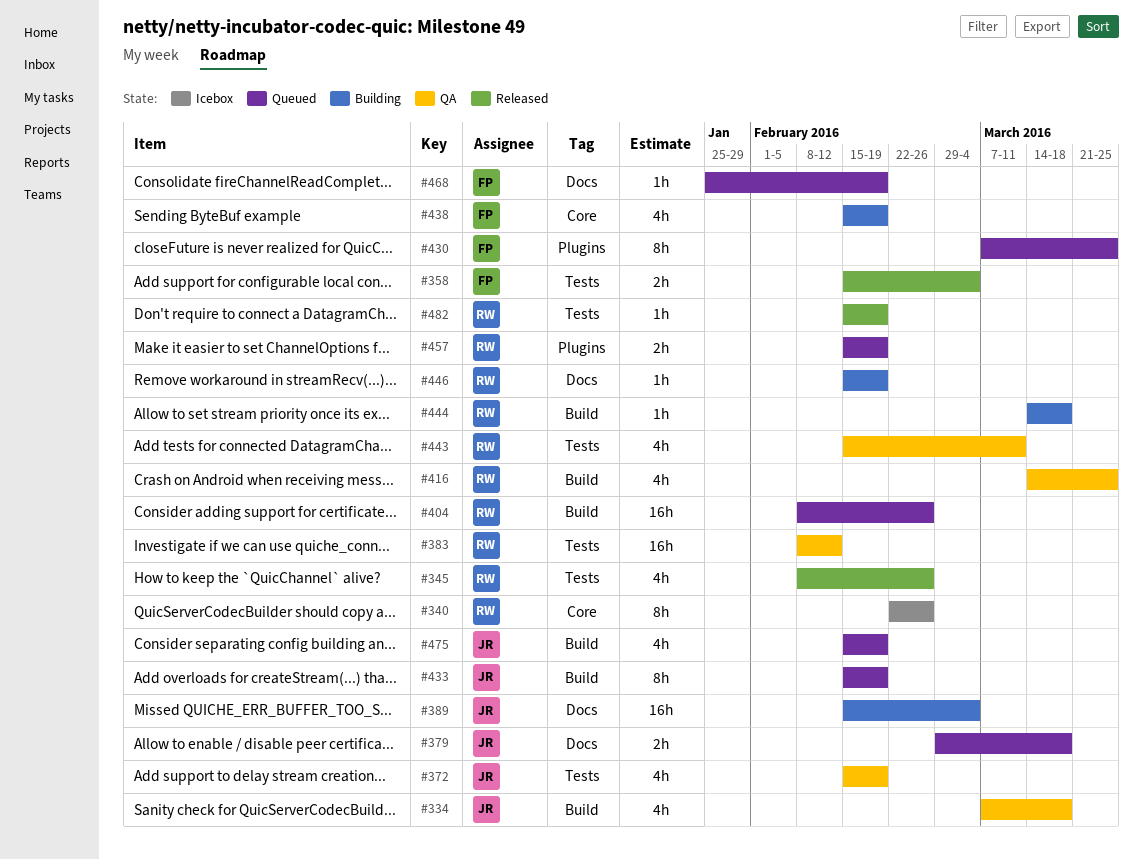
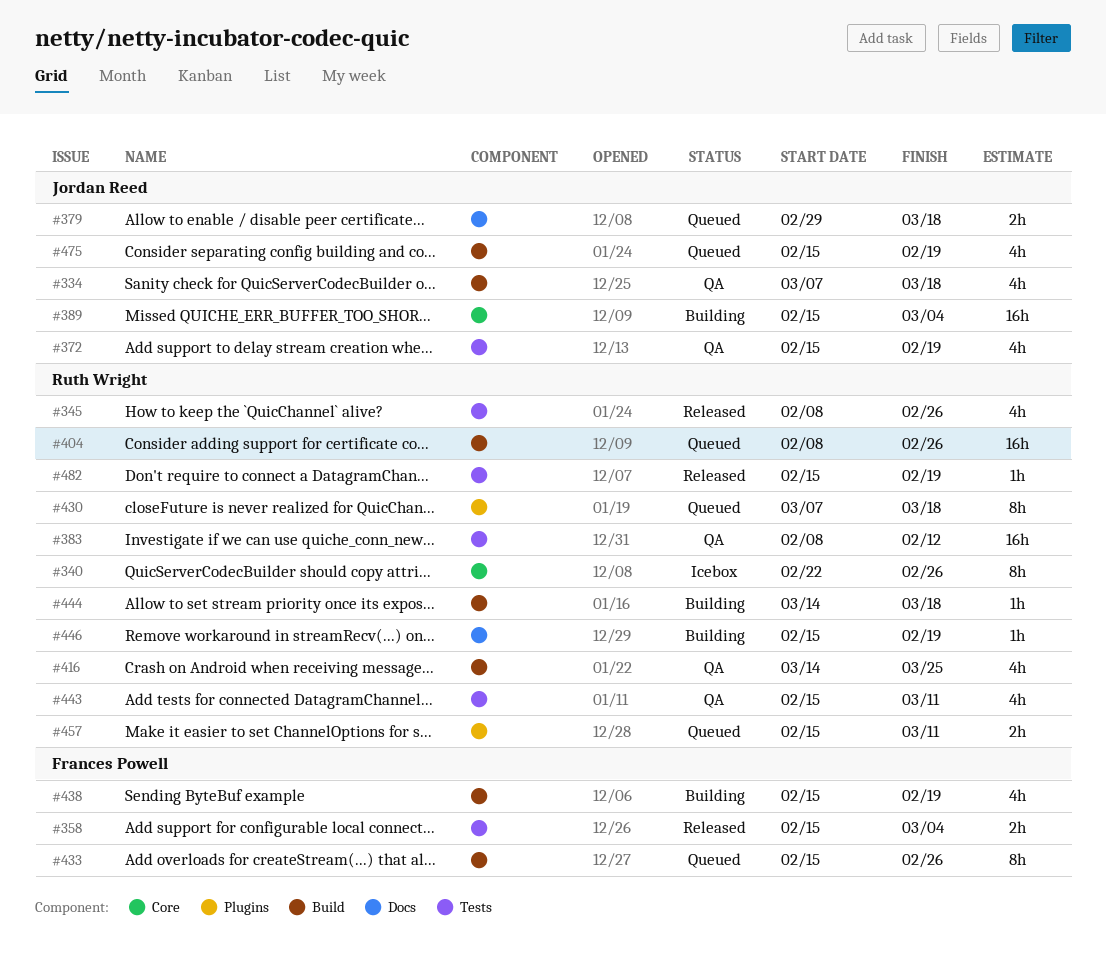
#389, label: Docs -> Core
#430, owner: Frances Powell -> Ruth Wright
#430, due: Mar 25 -> Mar 18
#433, owner: Jordan Reed -> Frances Powell
#433, due: Feb 19 -> Feb 26
#438, label: Core -> Build
#457, due: Feb 19 -> Mar 11
#468: present -> none

